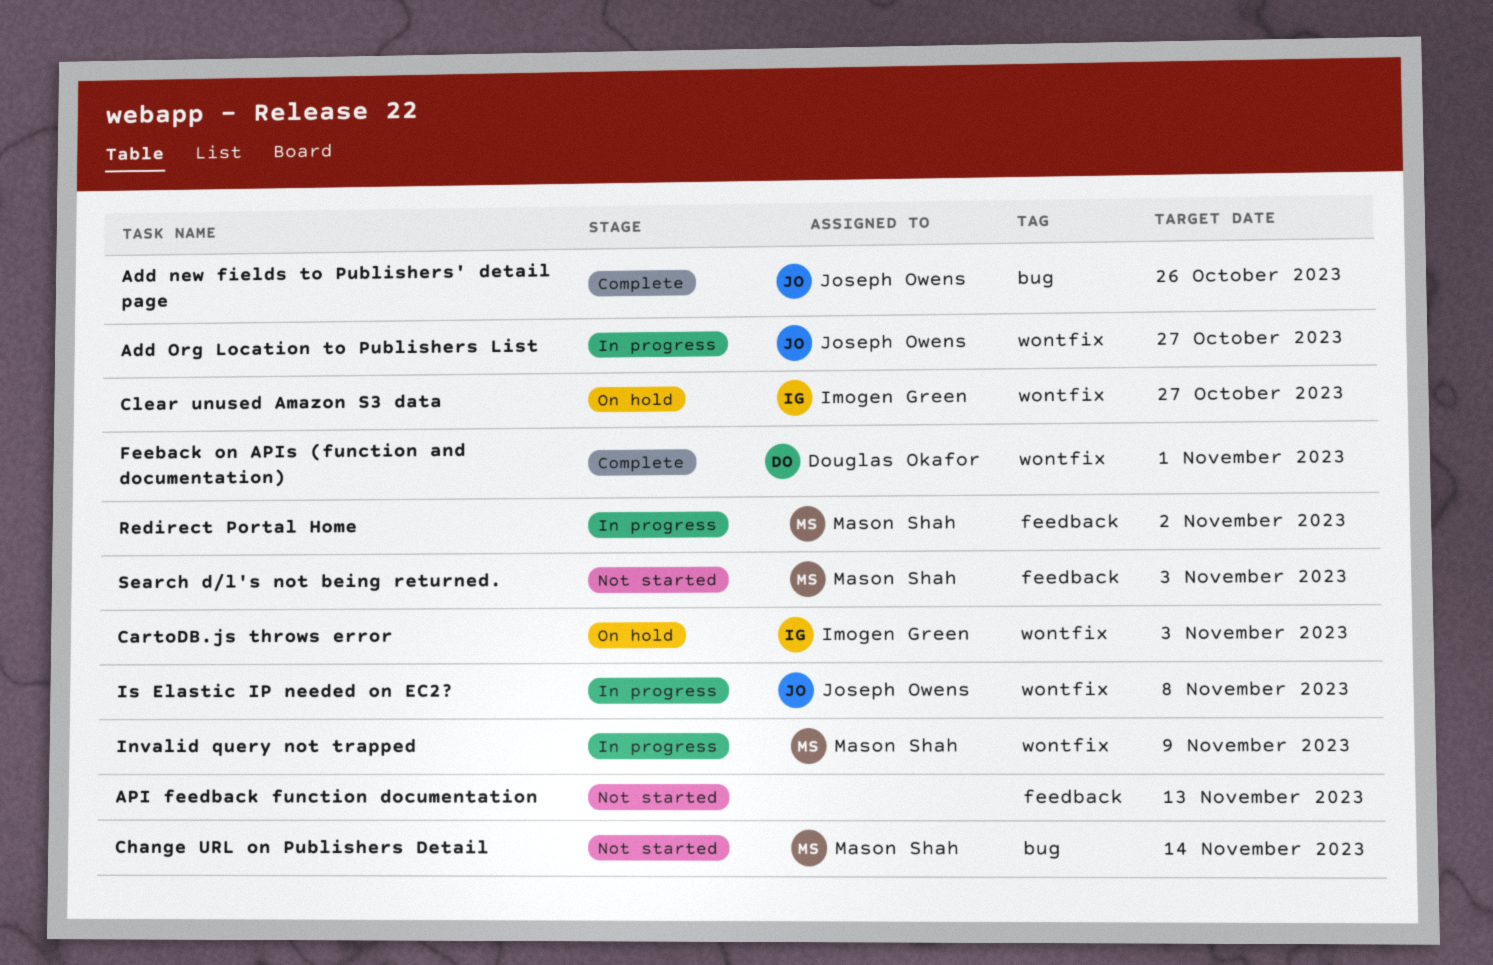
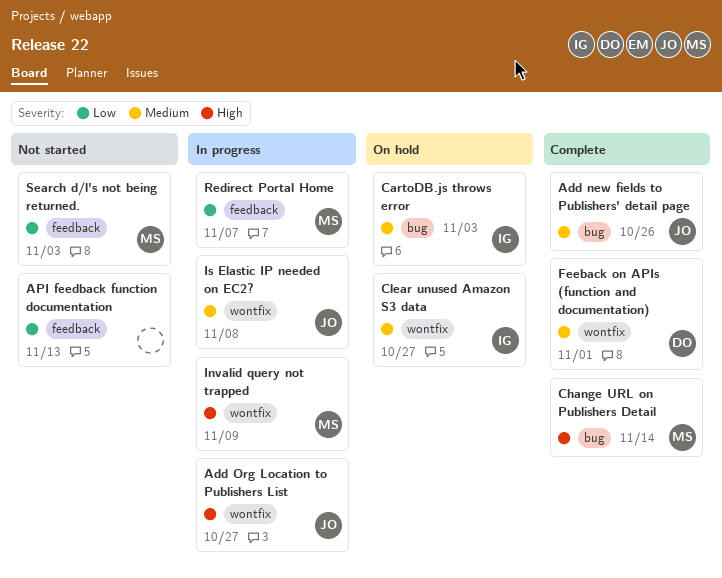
CartoDB.js throws error, label: wontfix -> bug
Change URL on Publishers Detail, status: Not started -> Complete
Redirect Portal Home, due: Nov 2 -> Nov 7

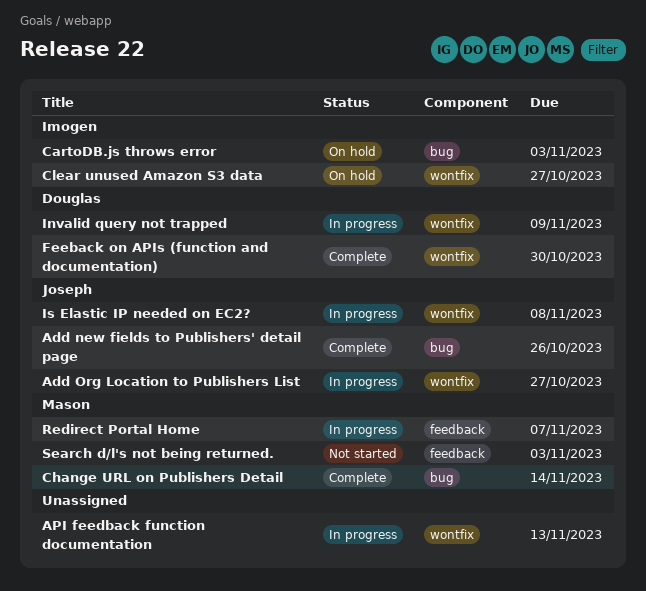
API feedback function documentation, status: Not started -> In progress
API feedback function documentation, label: feedback -> wontfix
Feeback on APIs (function and documentation), due: Nov 1 -> Oct 30
Invalid query not trapped, owner: Mason -> Douglas

